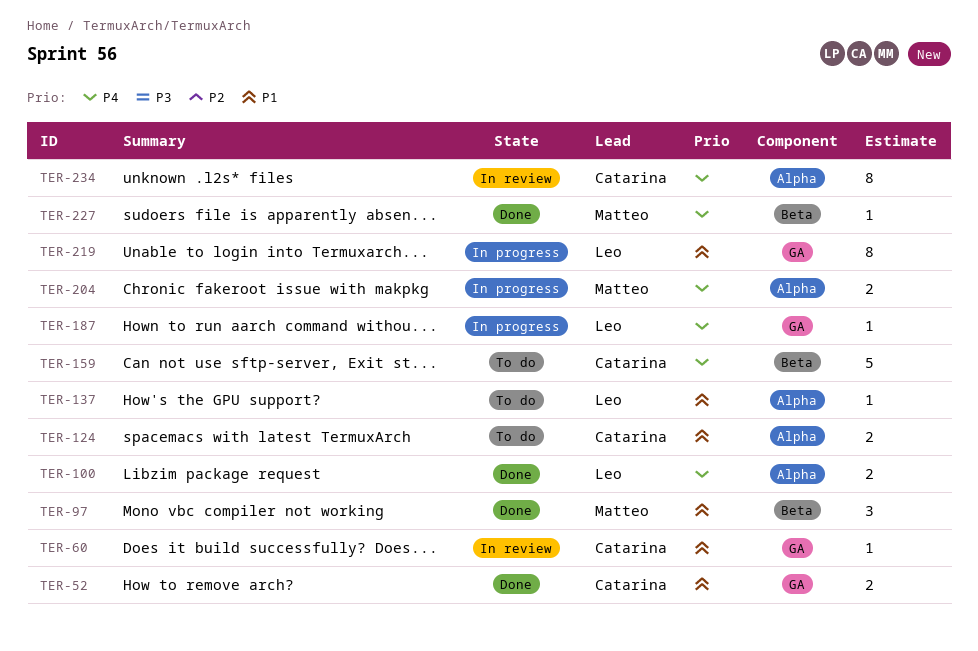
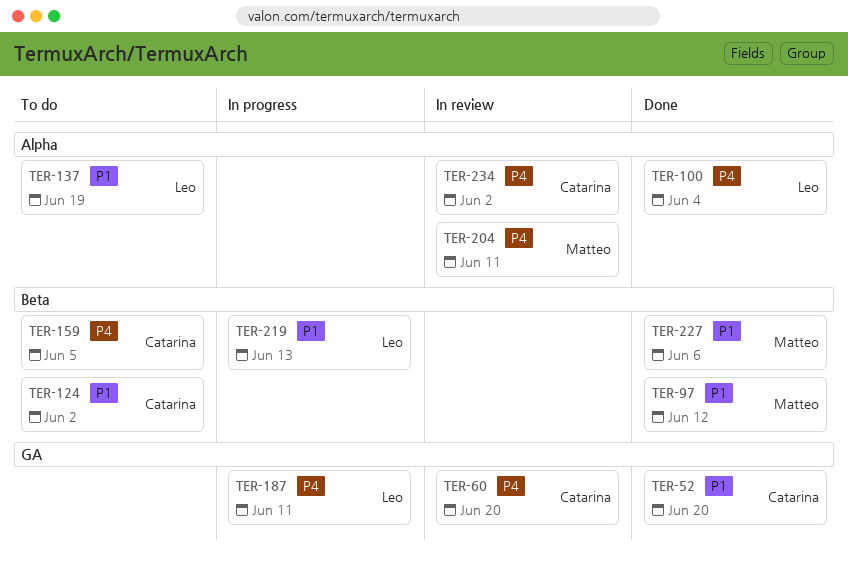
TER-60, priority: P1 -> P4
TER-124, label: Alpha -> Beta
TER-204, status: In progress -> In review
TER-219, label: GA -> Beta
TER-227, priority: P4 -> P1

